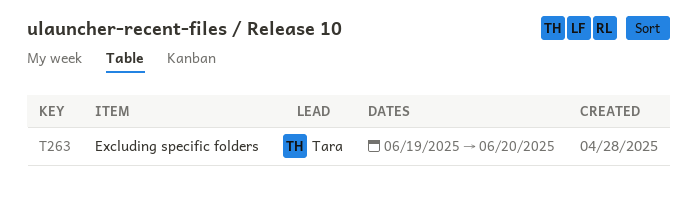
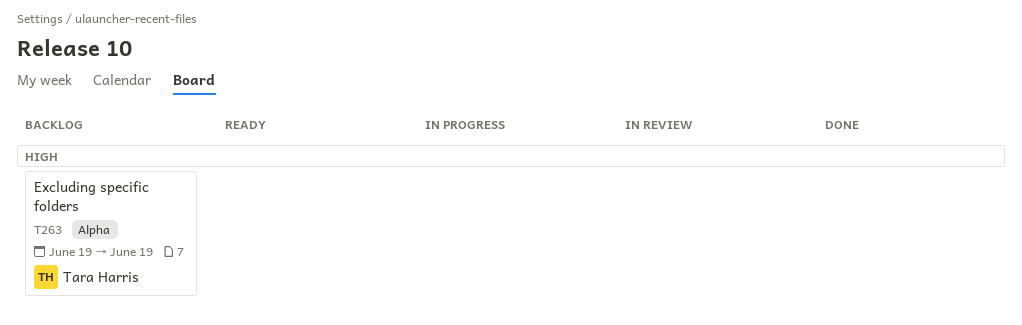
T263, due: Jun 20 -> Jun 19

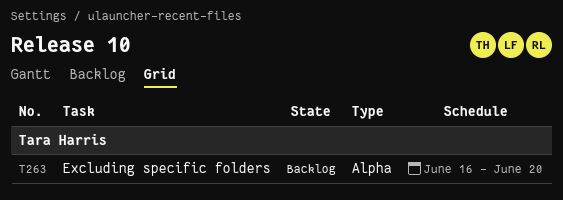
T263, start: Jun 19 -> Jun 16
T263, due: Jun 19 -> Jun 20

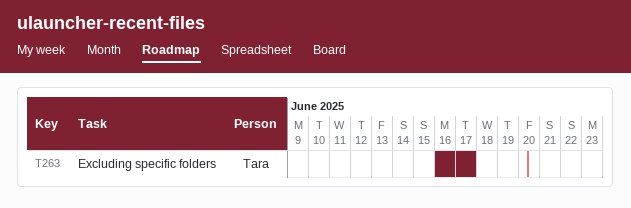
T263, due: Jun 20 -> Jun 17

